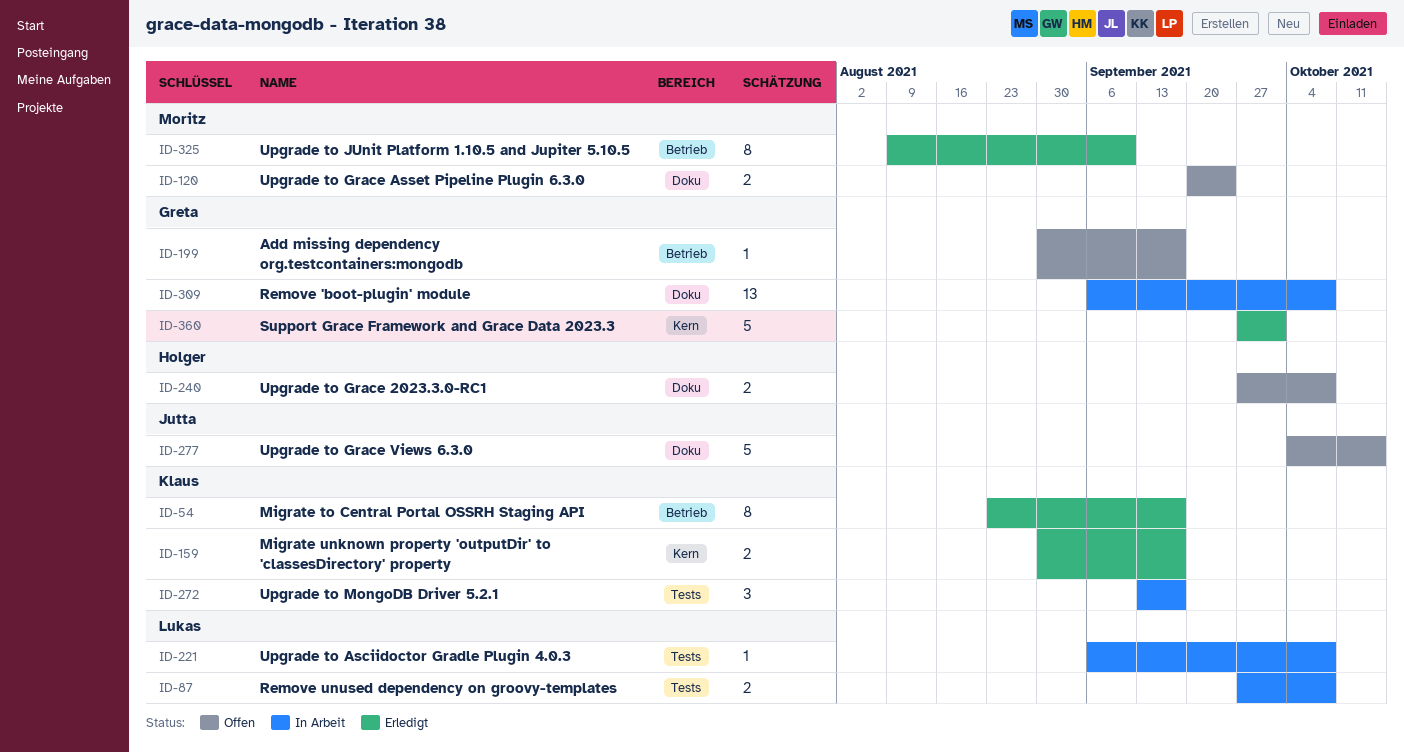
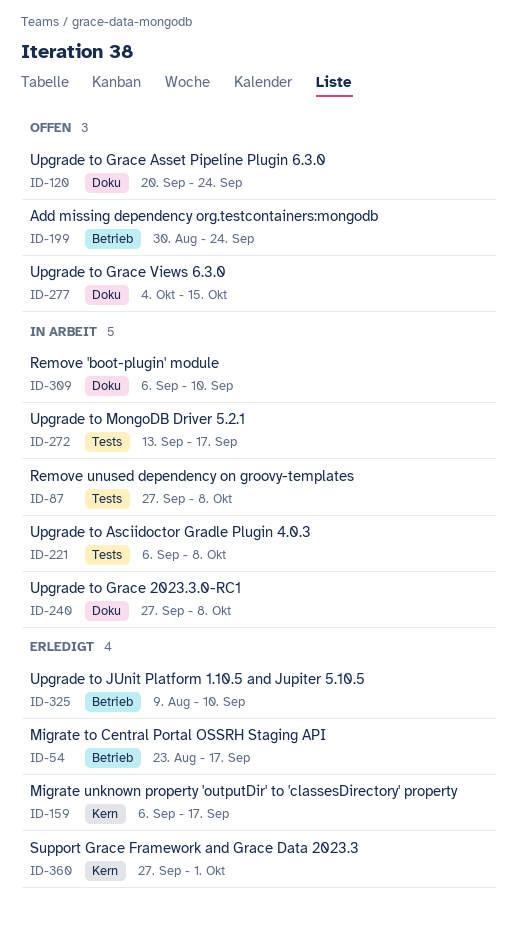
ID-159, start: Aug 30 -> Sep 6
ID-199, due: Sep 17 -> Sep 24
ID-240, status: Offen -> In Arbeit
ID-309, due: Oct 8 -> Sep 10

